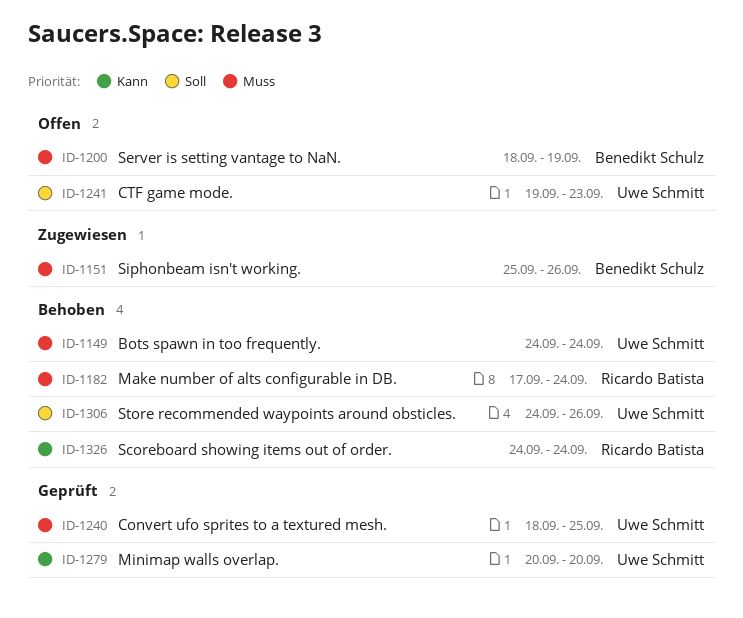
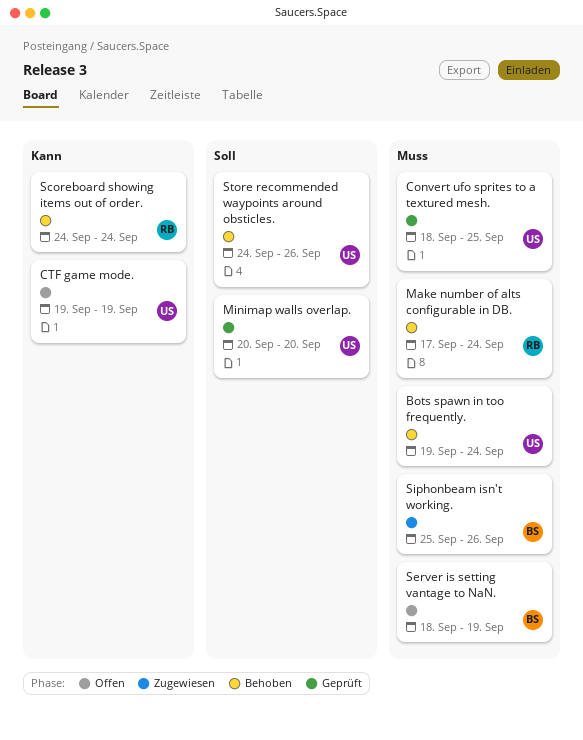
Bots spawn in too frequently., start: Sep 24 -> Sep 19
CTF game mode., priority: Soll -> Kann
CTF game mode., due: Sep 23 -> Sep 19
Minimap walls overlap., priority: Kann -> Soll

